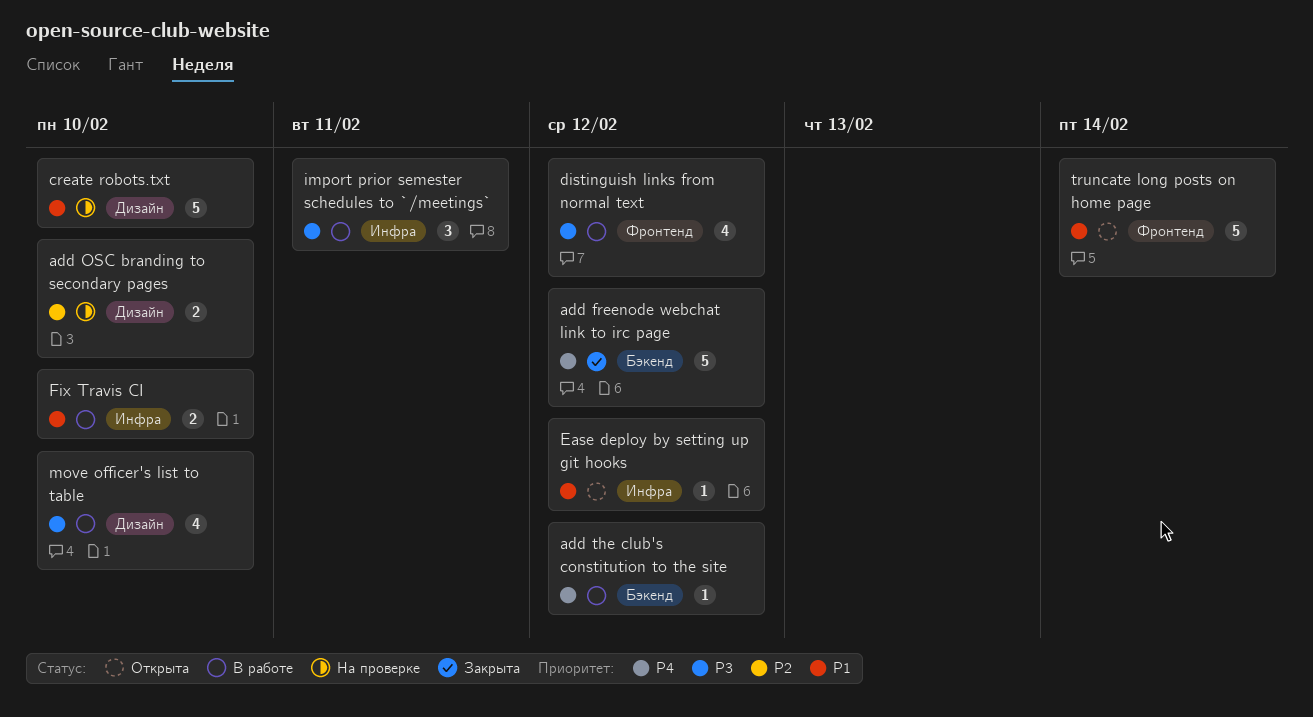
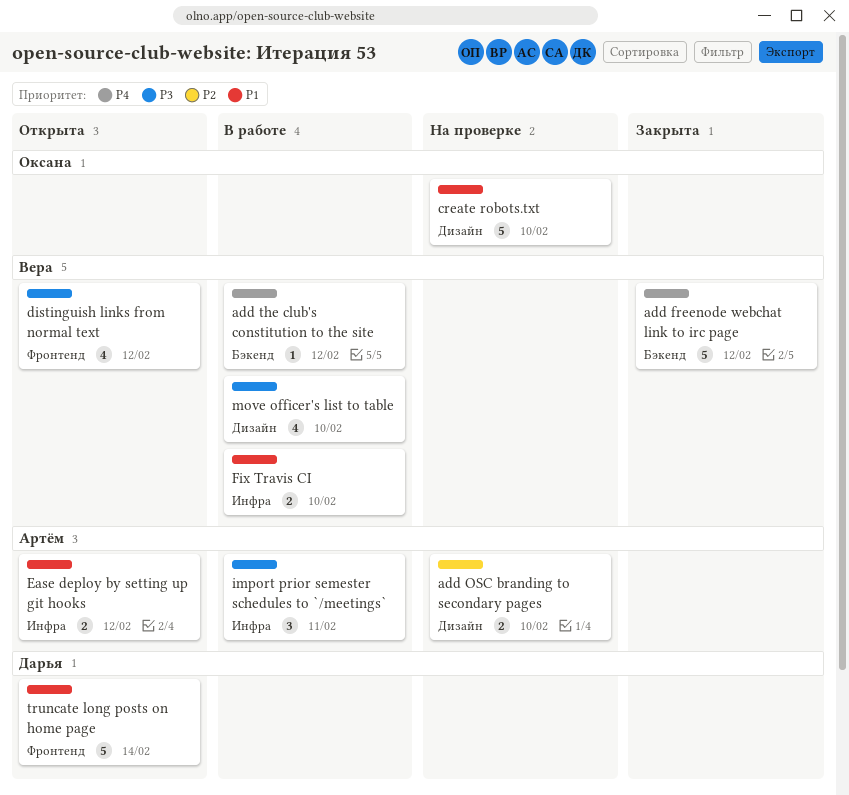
distinguish links from normal text, status: В работе -> Открыта
Ease deploy by setting up git hooks, estimate: 1 -> 2

